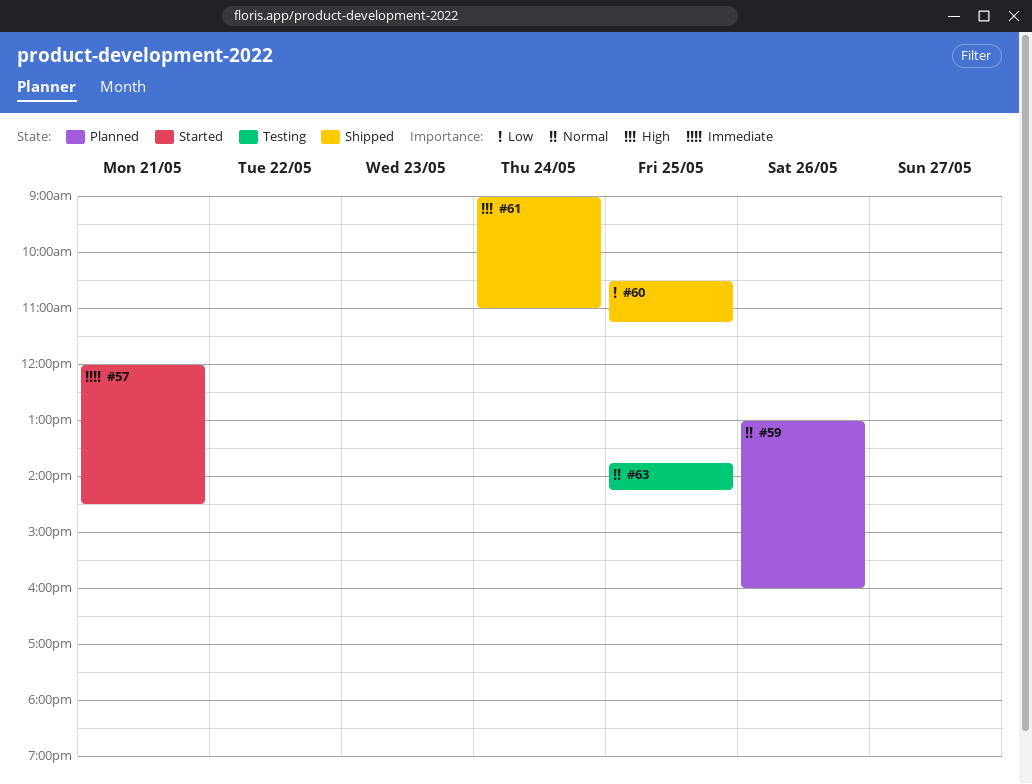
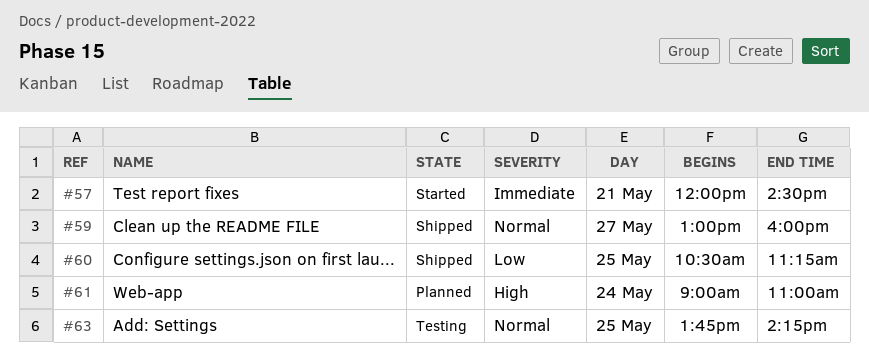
#59, status: Planned -> Shipped
#59, day: May 26 -> May 27
#61, status: Shipped -> Planned

